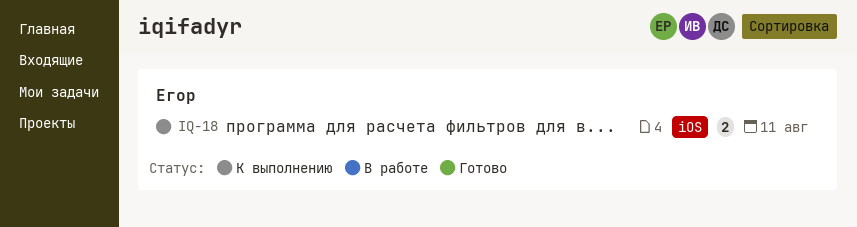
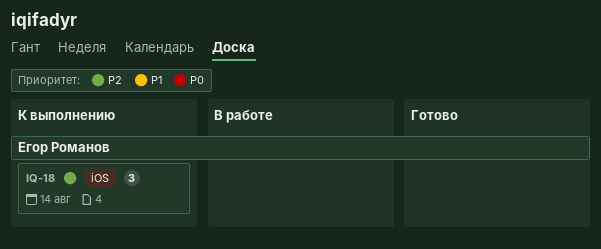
IQ-18, estimate: 2 -> 3
IQ-18, due: Aug 11 -> Aug 14

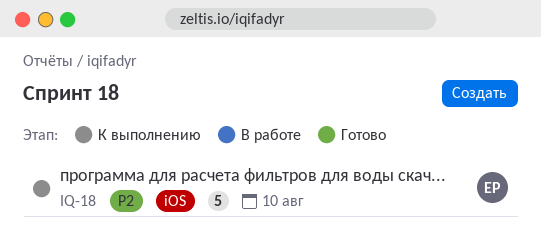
IQ-18, estimate: 3 -> 5
IQ-18, due: Aug 14 -> Aug 10

